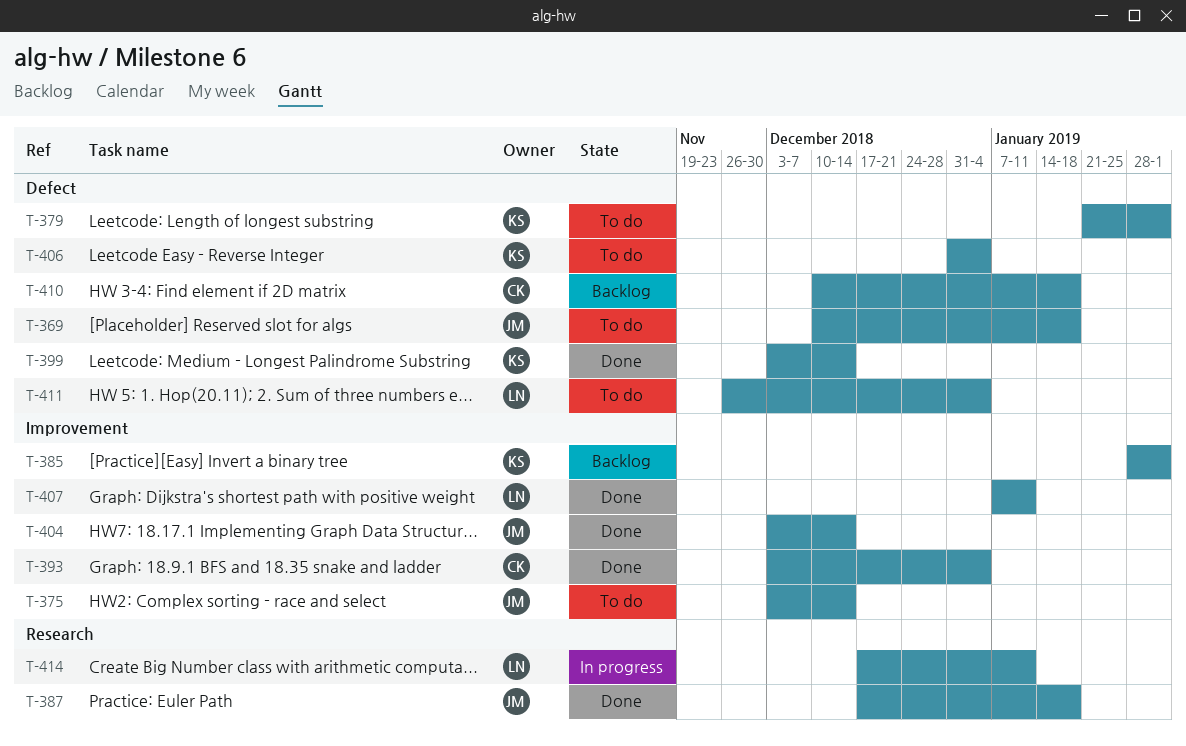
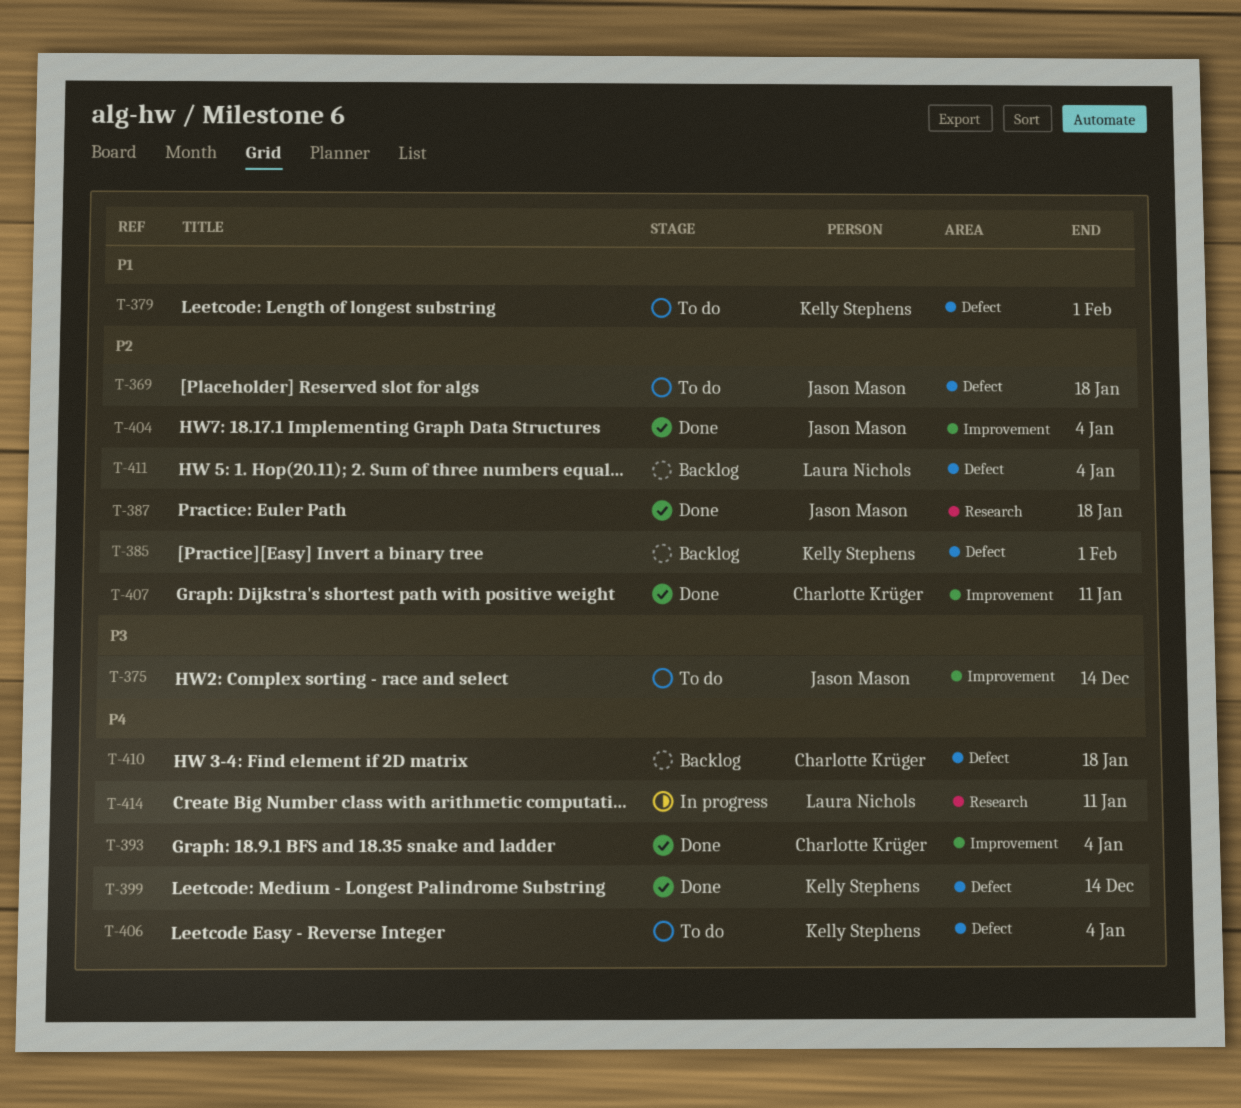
T-385, label: Improvement -> Defect
T-404, due: Dec 14 -> Jan 4
T-407, owner: Laura Nichols -> Charlotte Krüger
T-411, status: To do -> Backlog

